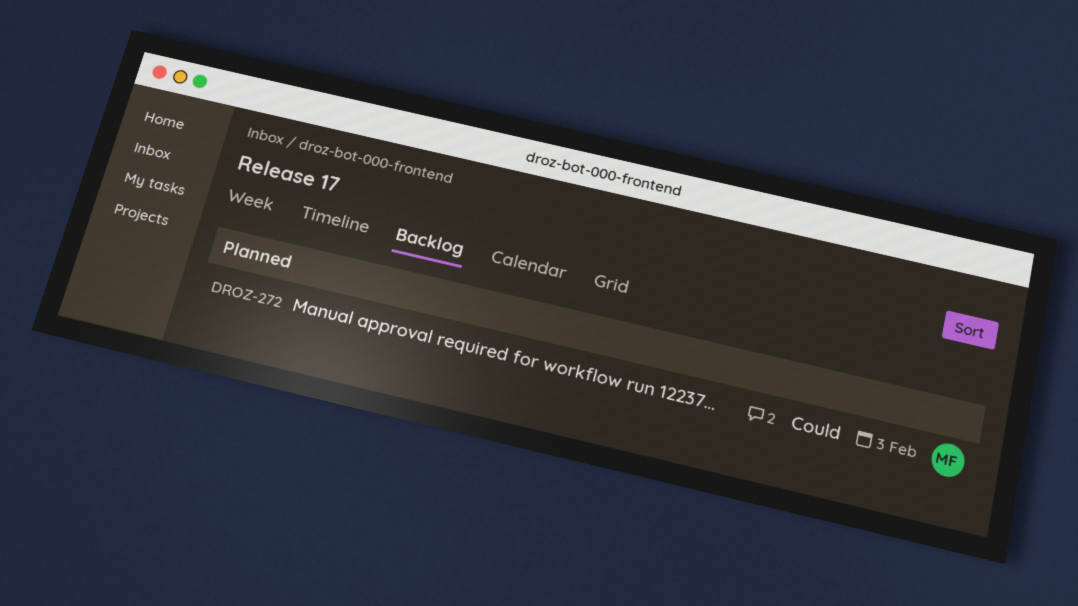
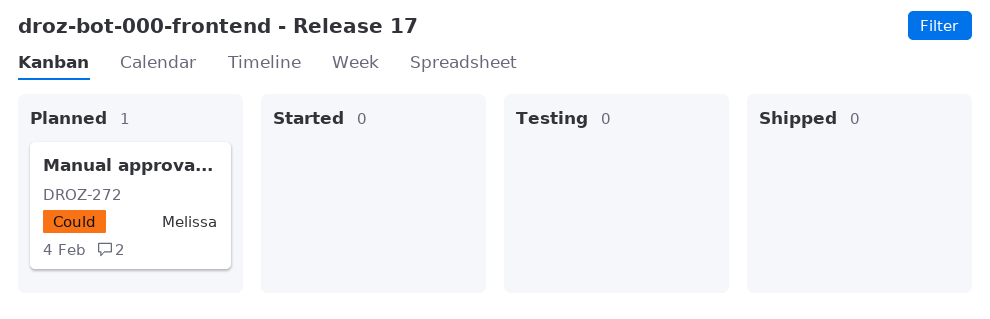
DROZ-272, due: Feb 3 -> Feb 4

